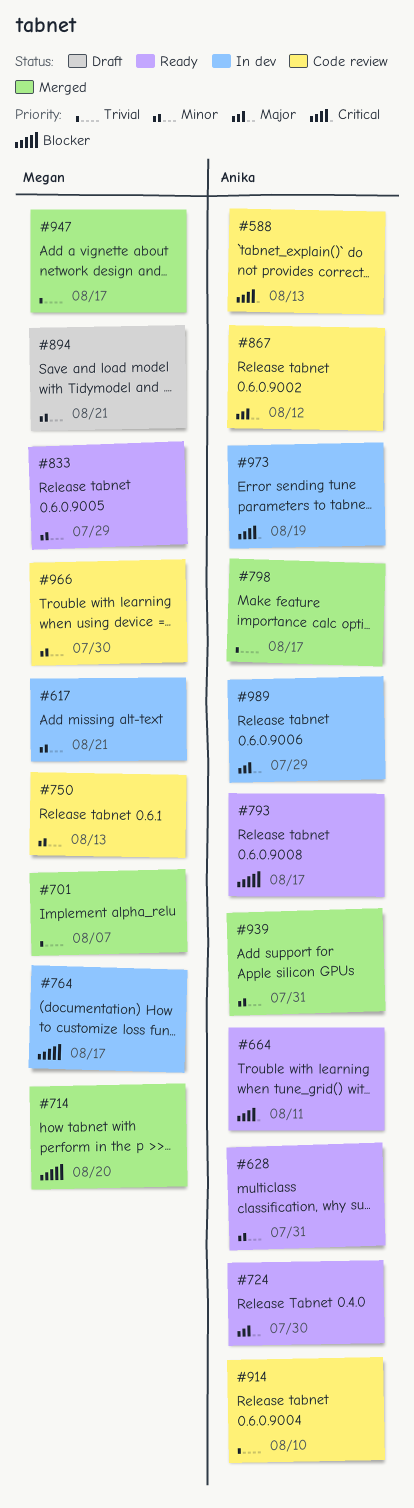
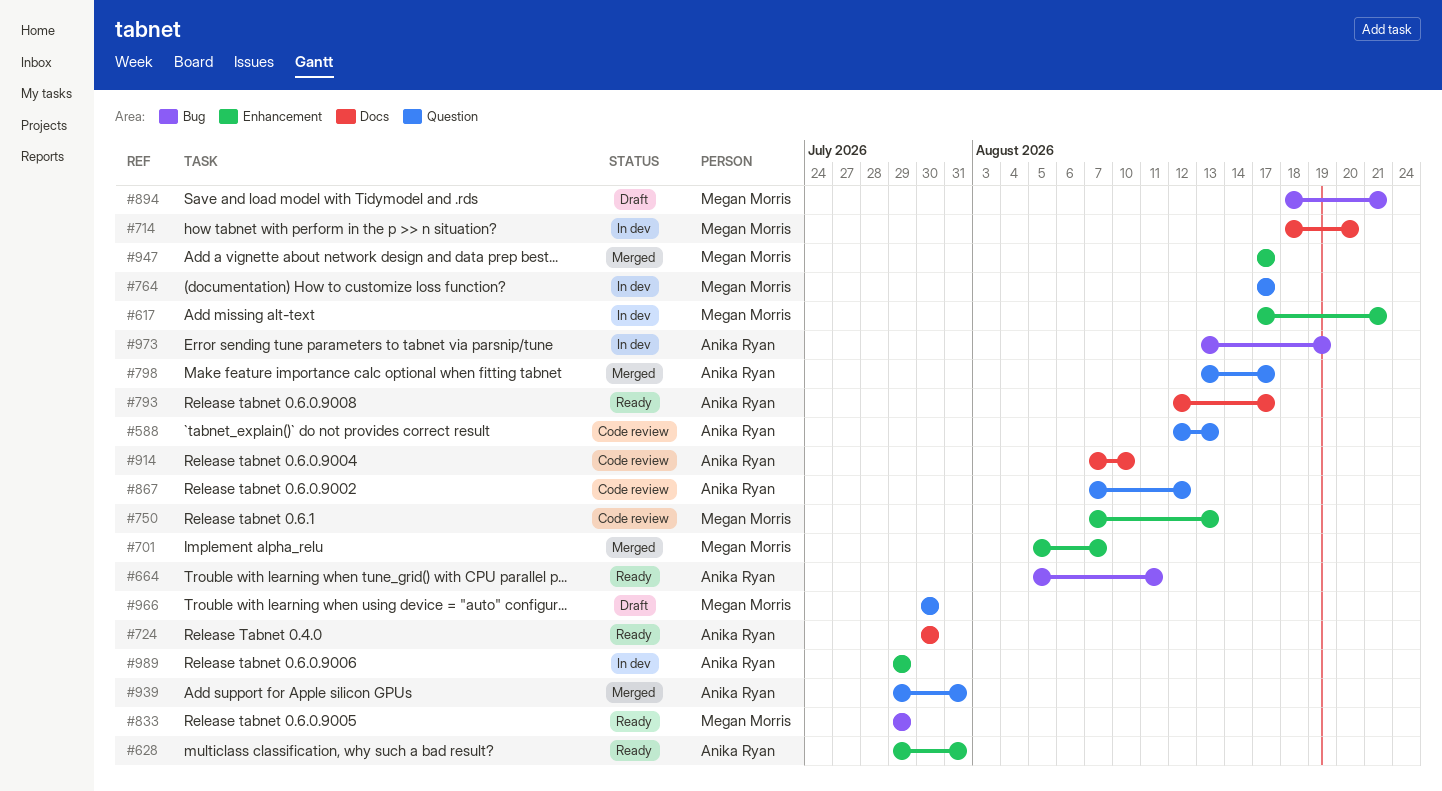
#714, status: Merged -> In dev
#966, status: Code review -> Draft

